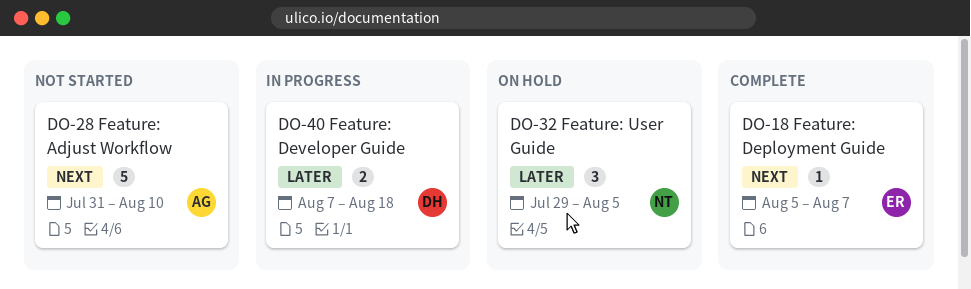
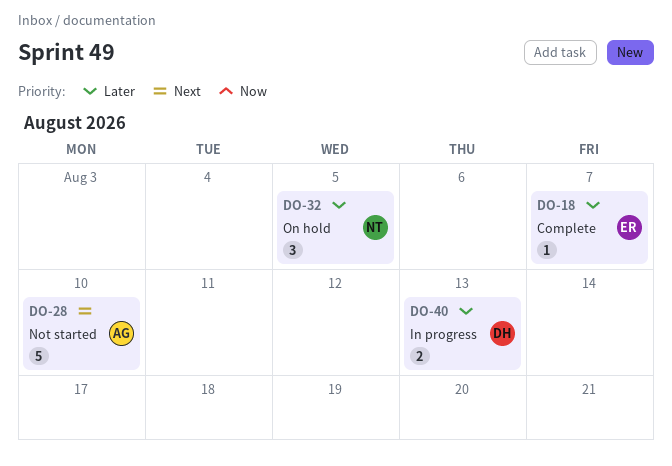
DO-18, priority: Next -> Later
DO-40, due: Aug 18 -> Aug 13

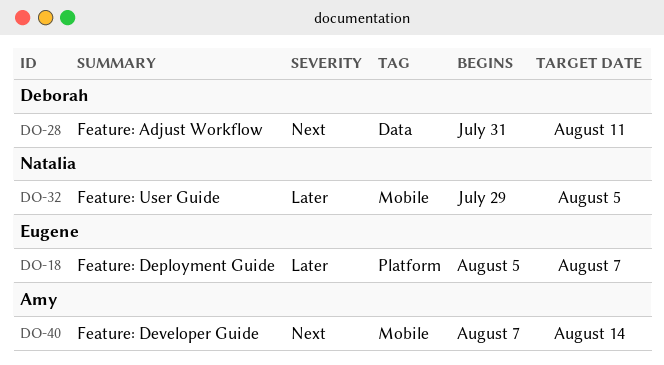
DO-28, owner: Amy -> Deborah
DO-28, due: Aug 10 -> Aug 11
DO-40, owner: Deborah -> Amy
DO-40, priority: Later -> Next
DO-40, due: Aug 13 -> Aug 14

